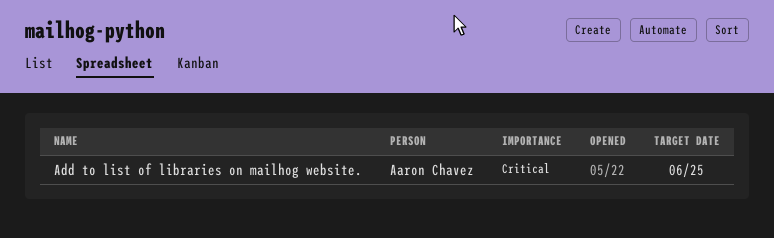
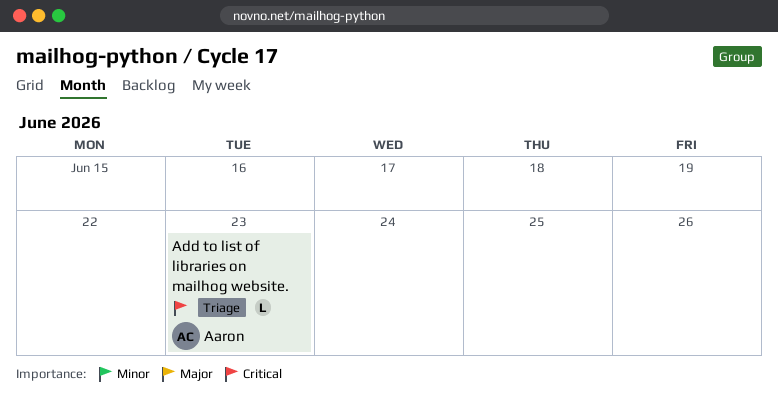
Add to list of libraries on mailhog website., due: Jun 25 -> Jun 23

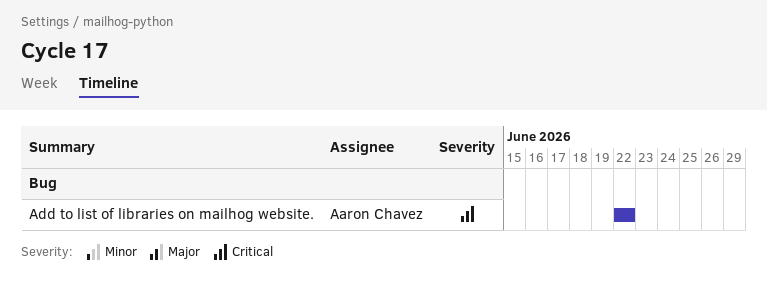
Add to list of libraries on mailhog website., due: Jun 23 -> Jun 22

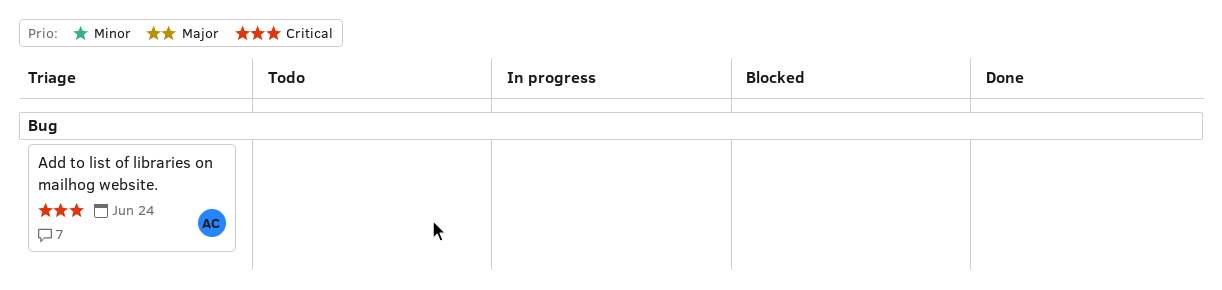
Add to list of libraries on mailhog website., due: Jun 22 -> Jun 24

